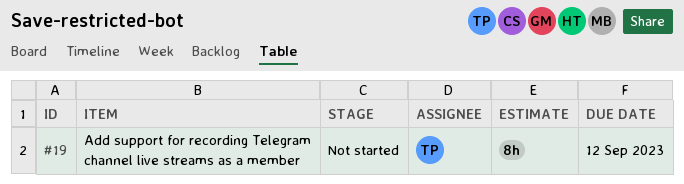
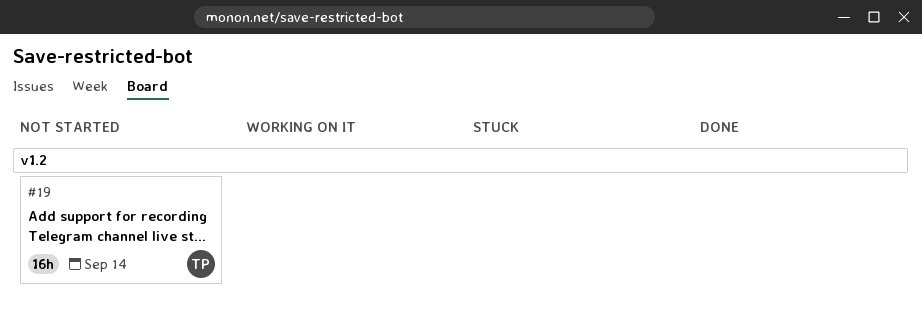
#19, estimate: 8h -> 16h
#19, due: Sep 12 -> Sep 14

